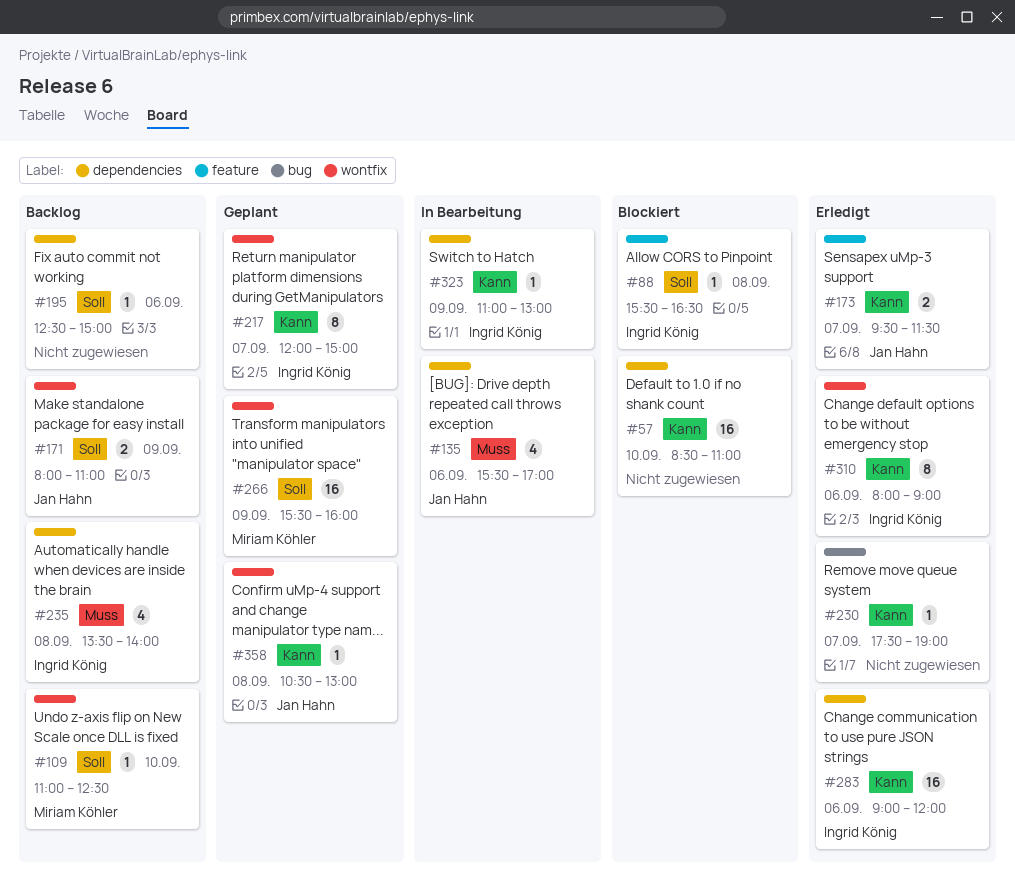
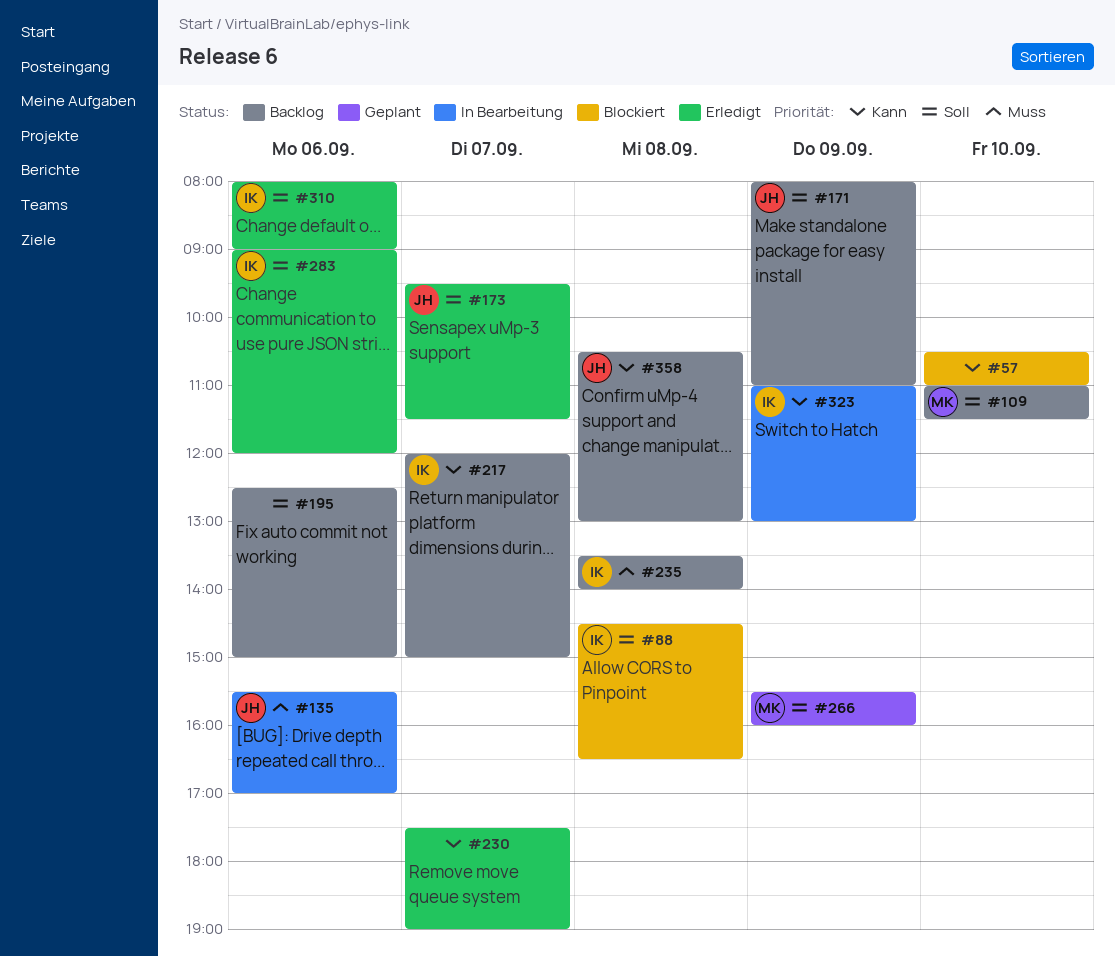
#57, begins: 08:30 -> 10:30
#88, begins: 15:30 -> 14:30
#109, ends: 12:30 -> 11:30
#173, priority: Kann -> Soll
#217, status: Geplant -> Backlog
#283, priority: Kann -> Soll
#310, priority: Kann -> Soll
#358, status: Geplant -> Backlog

